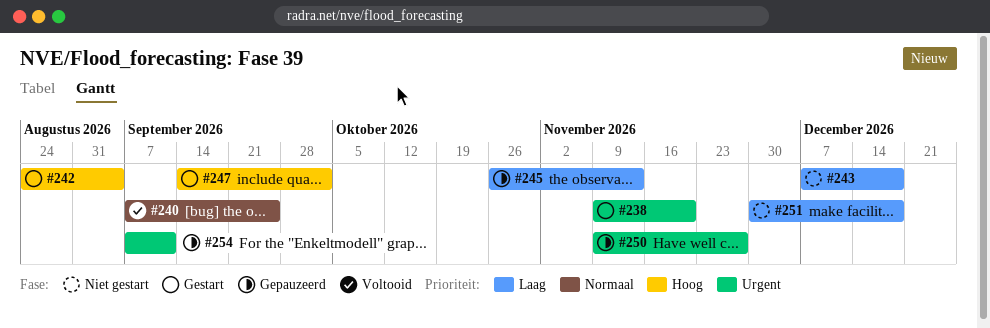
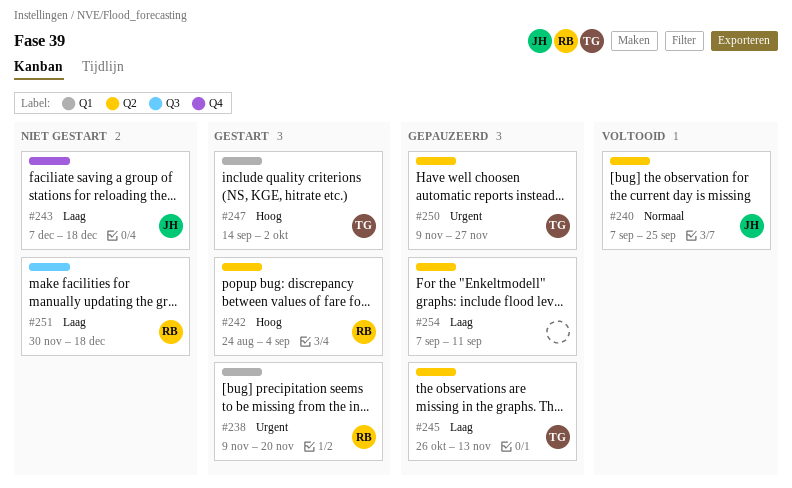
#254, priority: Urgent -> Laag

